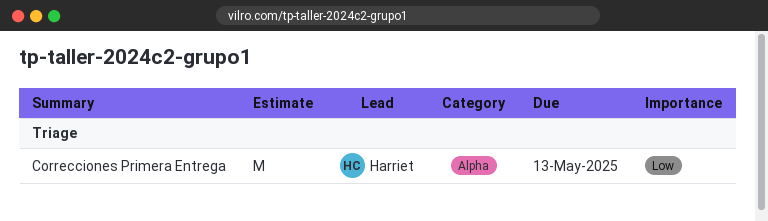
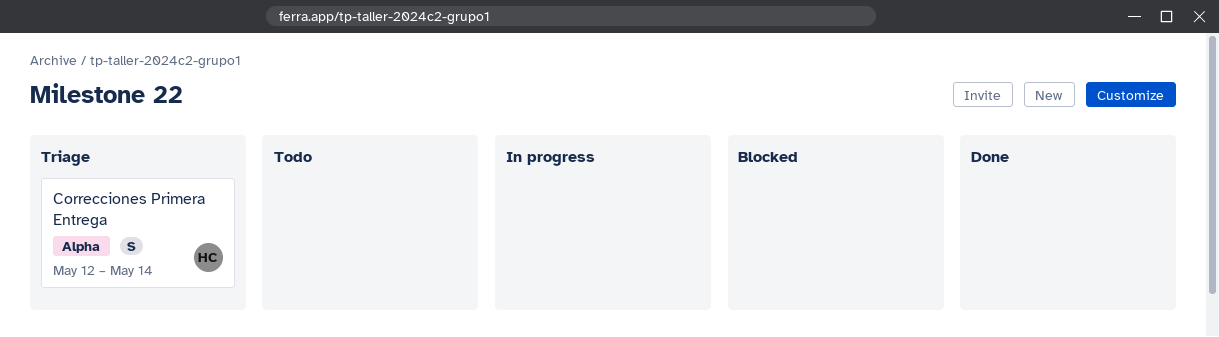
Correcciones Primera Entrega, estimate: M -> S
Correcciones Primera Entrega, due: May 13 -> May 14

